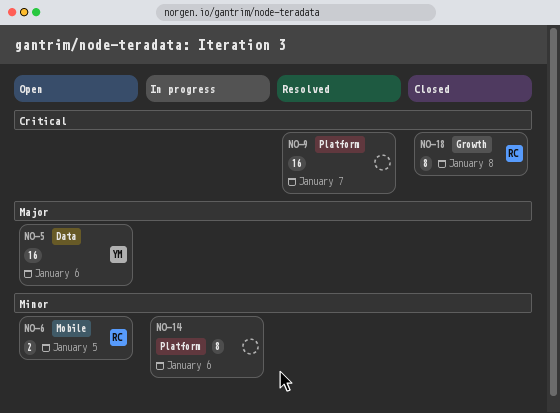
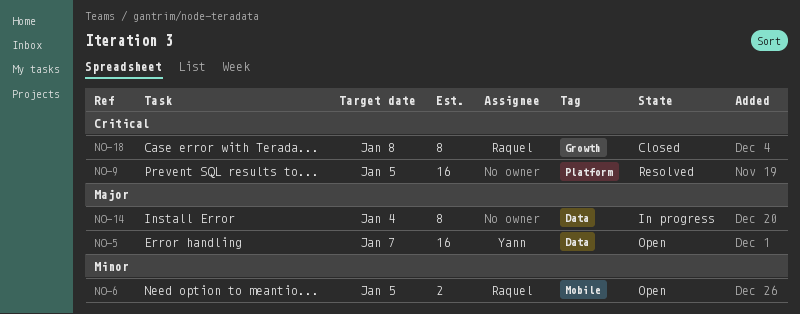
NO-5, due: Jan 6 -> Jan 7
NO-9, due: Jan 7 -> Jan 5
NO-14, priority: Minor -> Major
NO-14, label: Platform -> Data
NO-14, due: Jan 6 -> Jan 4

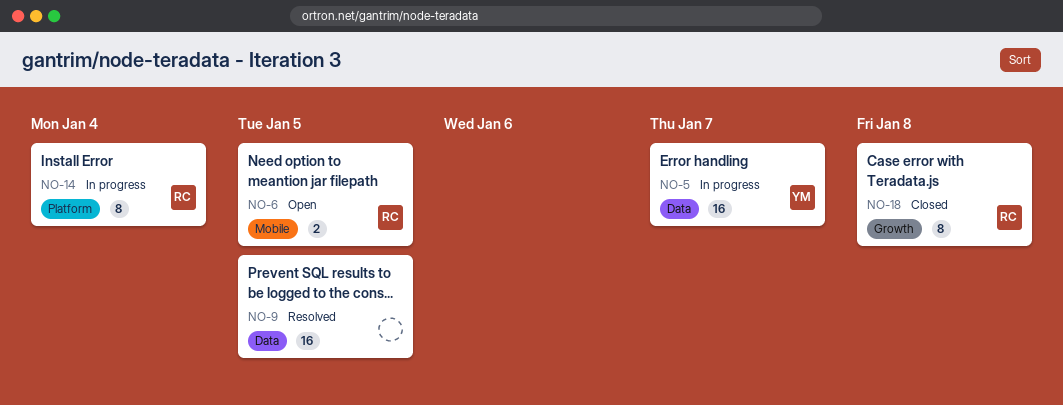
NO-5, status: Open -> In progress
NO-9, label: Platform -> Data
NO-14, owner: none -> Raquel
NO-14, label: Data -> Platform

